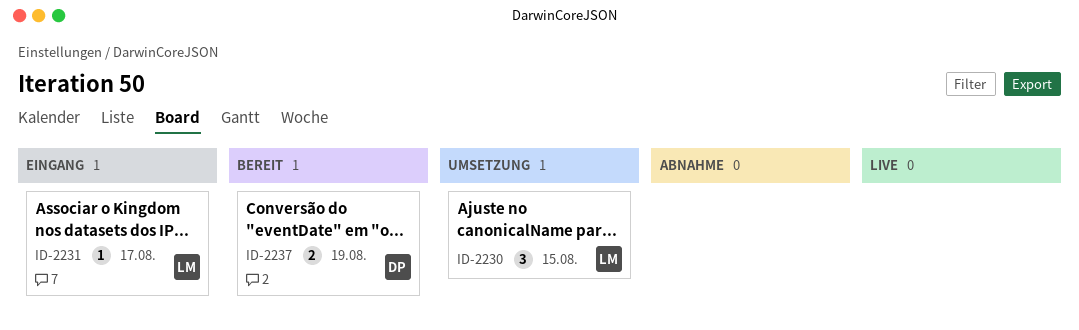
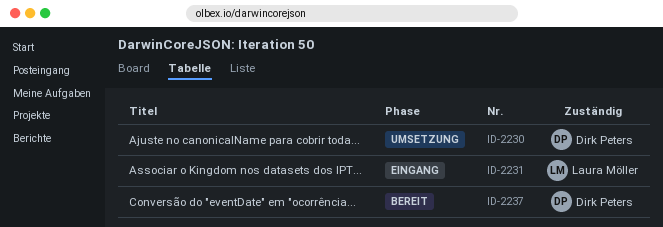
ID-2230, owner: Laura Möller -> Dirk Peters

